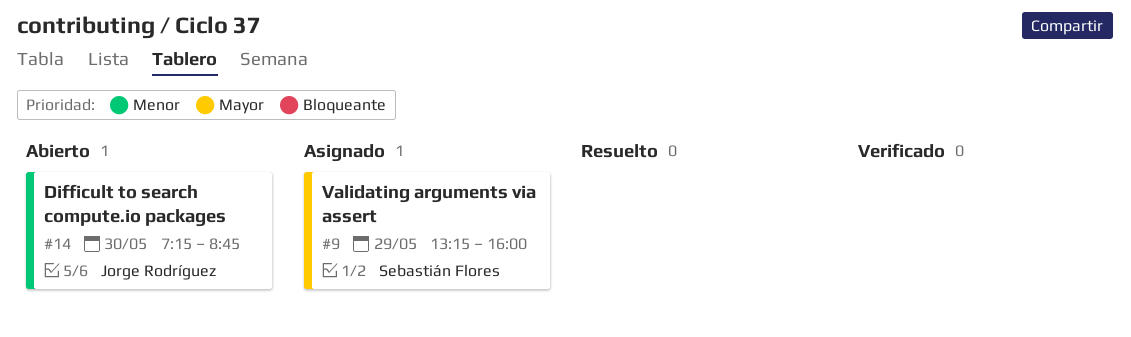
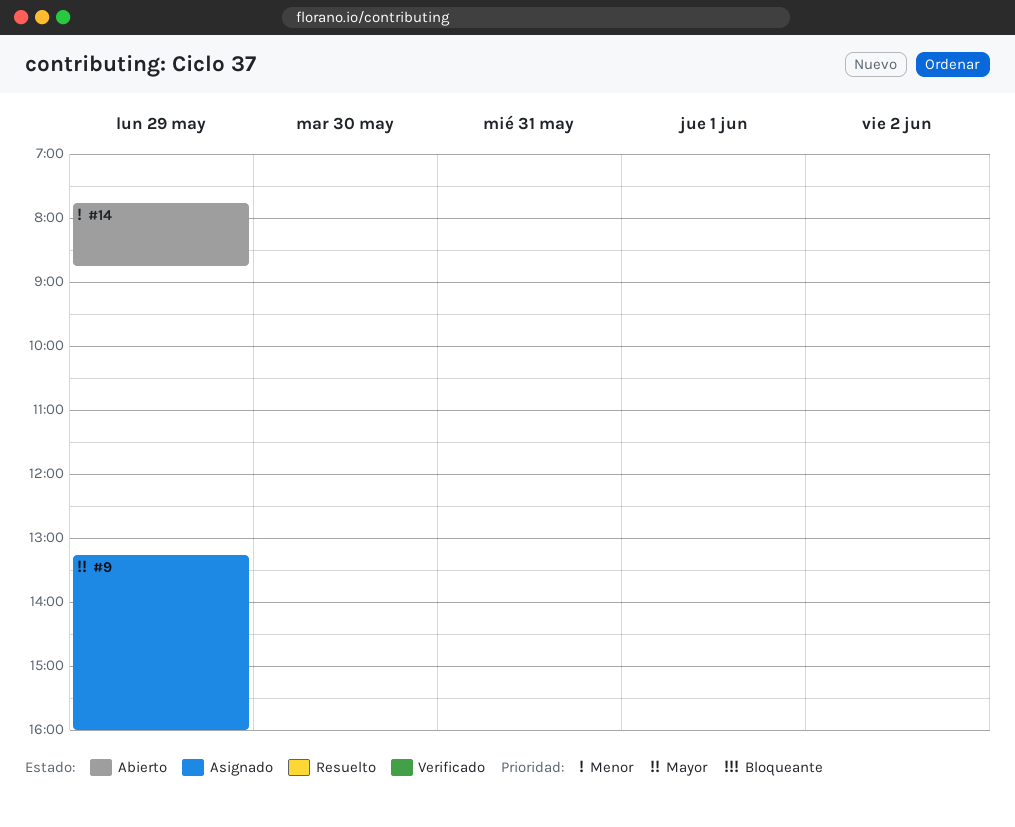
#14, day: May 30 -> May 29
#14, begins: 07:15 -> 07:45

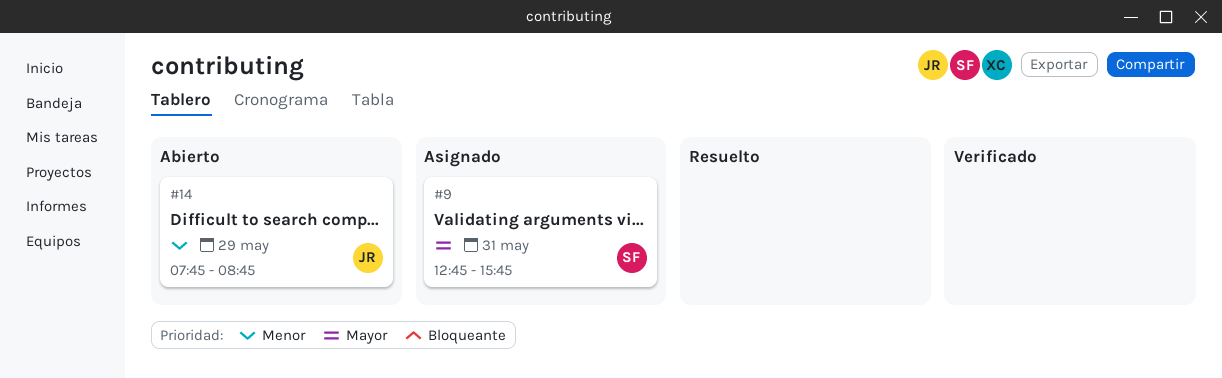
#9, day: May 29 -> May 31
#9, begins: 13:15 -> 12:45
#9, ends: 16:00 -> 15:45

